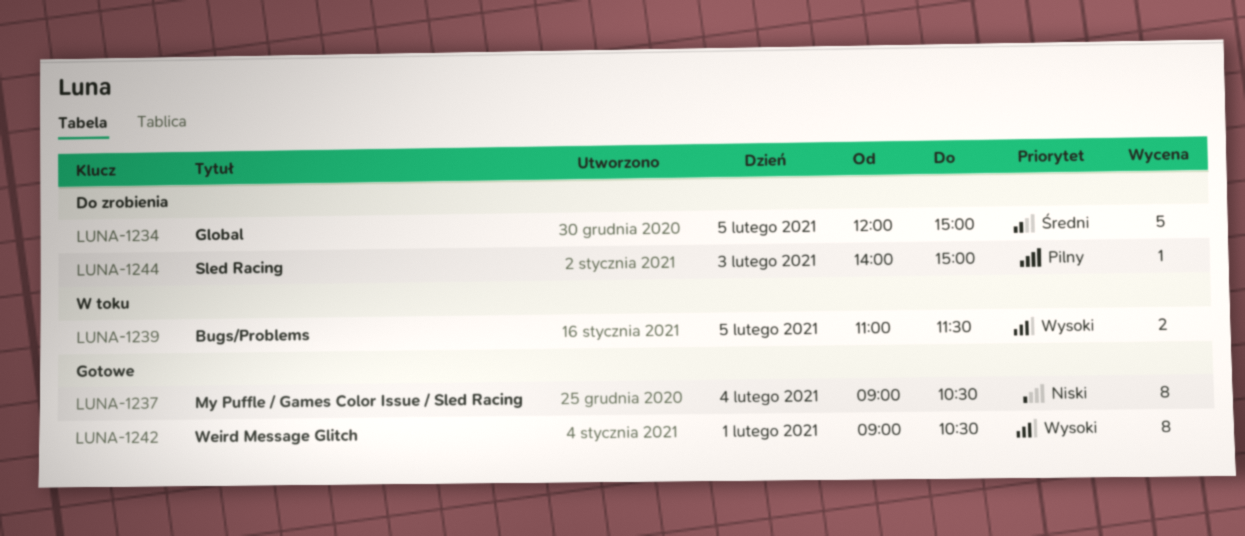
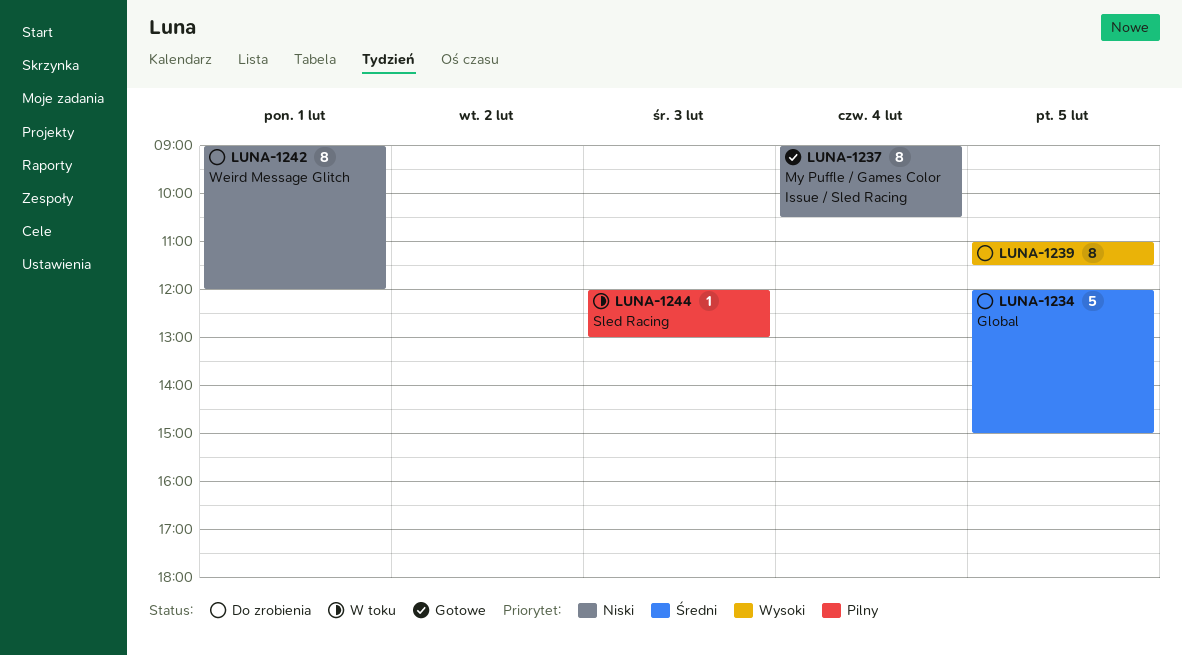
LUNA-1239, status: W toku -> Do zrobienia
LUNA-1239, estimate: 2 -> 8
LUNA-1242, status: Gotowe -> Do zrobienia
LUNA-1242, priority: Wysoki -> Niski
LUNA-1242, ends: 10:30 -> 12:00
LUNA-1244, status: Do zrobienia -> W toku
LUNA-1244, begins: 14:00 -> 12:00
LUNA-1244, ends: 15:00 -> 13:00

